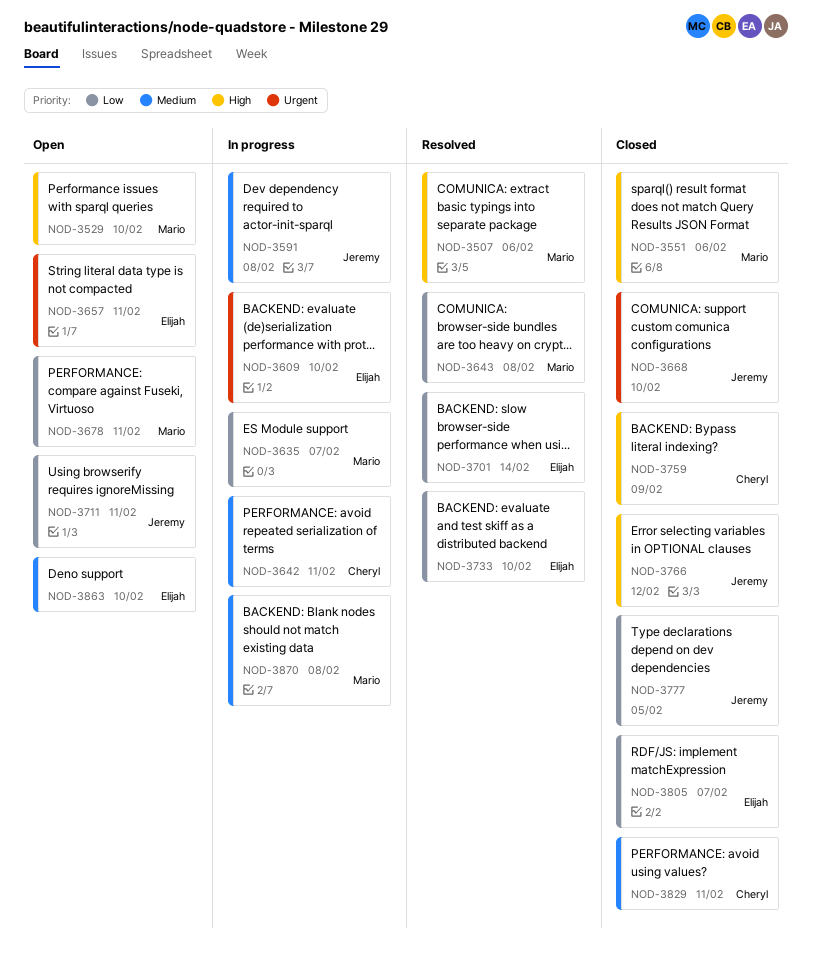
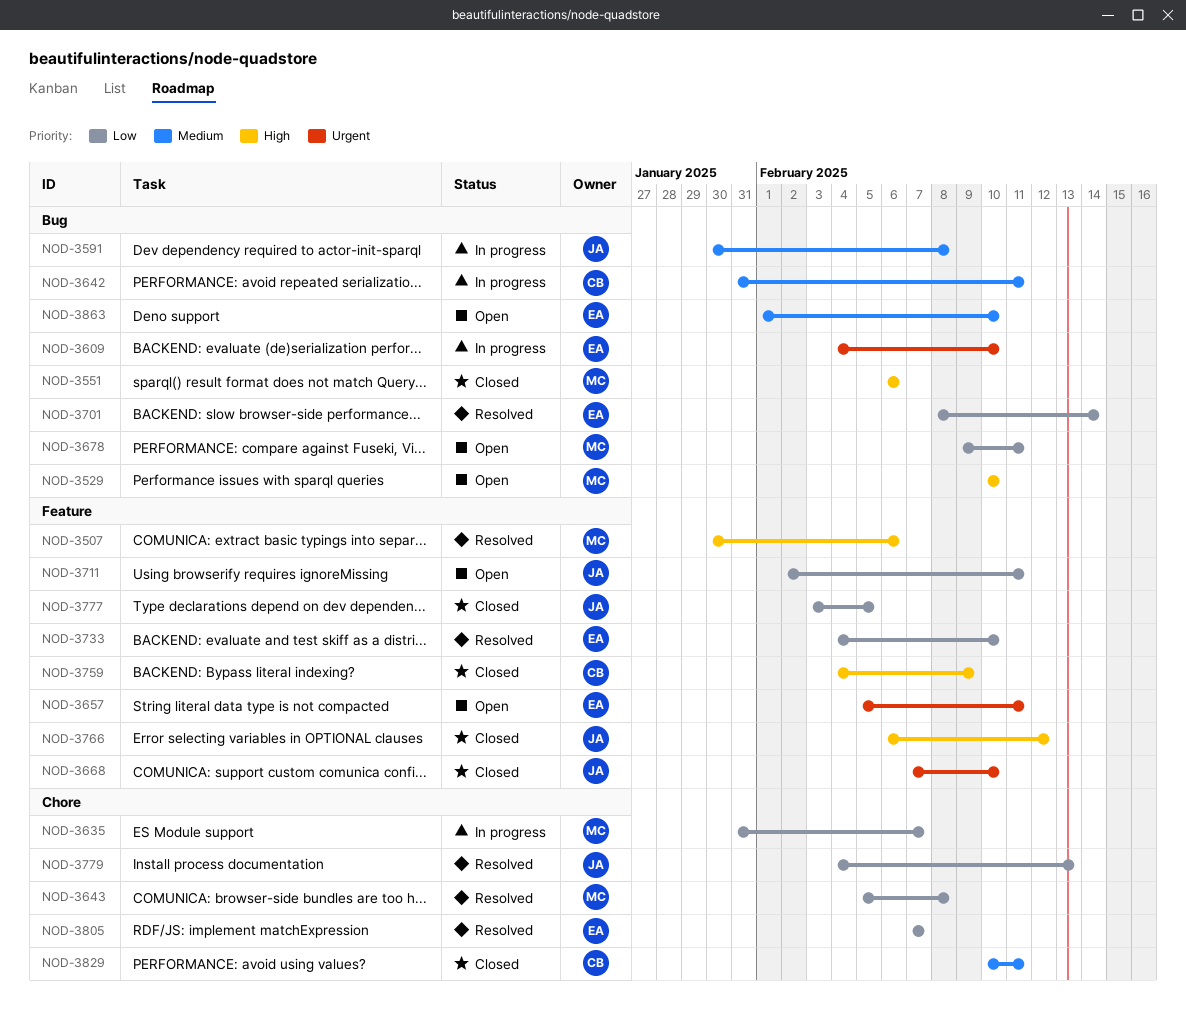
NOD-3779: none -> present
NOD-3805, status: Closed -> Resolved
NOD-3870: present -> none

